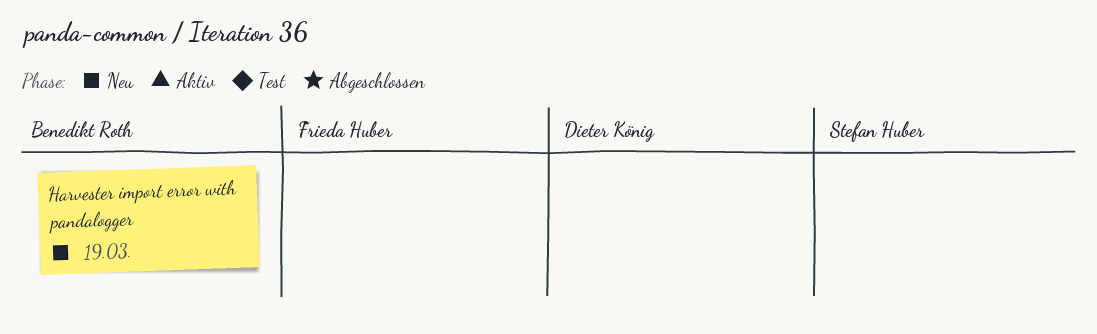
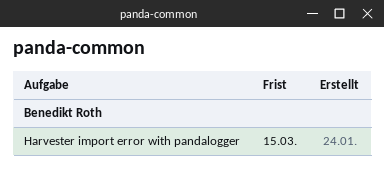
Harvester import error with pandalogger, due: Mar 19 -> Mar 15

